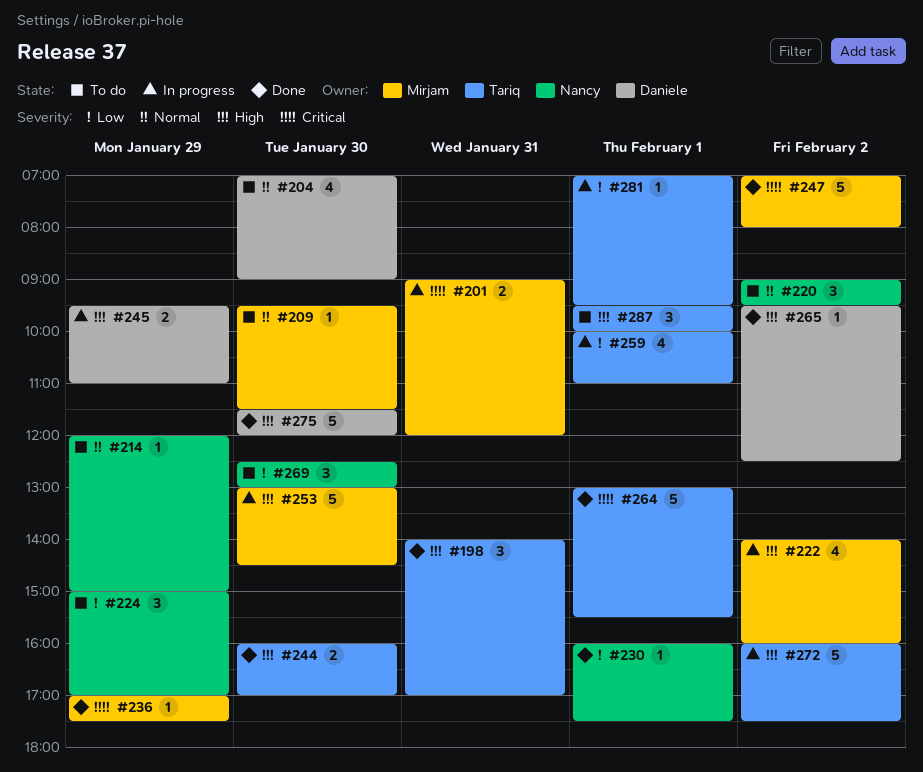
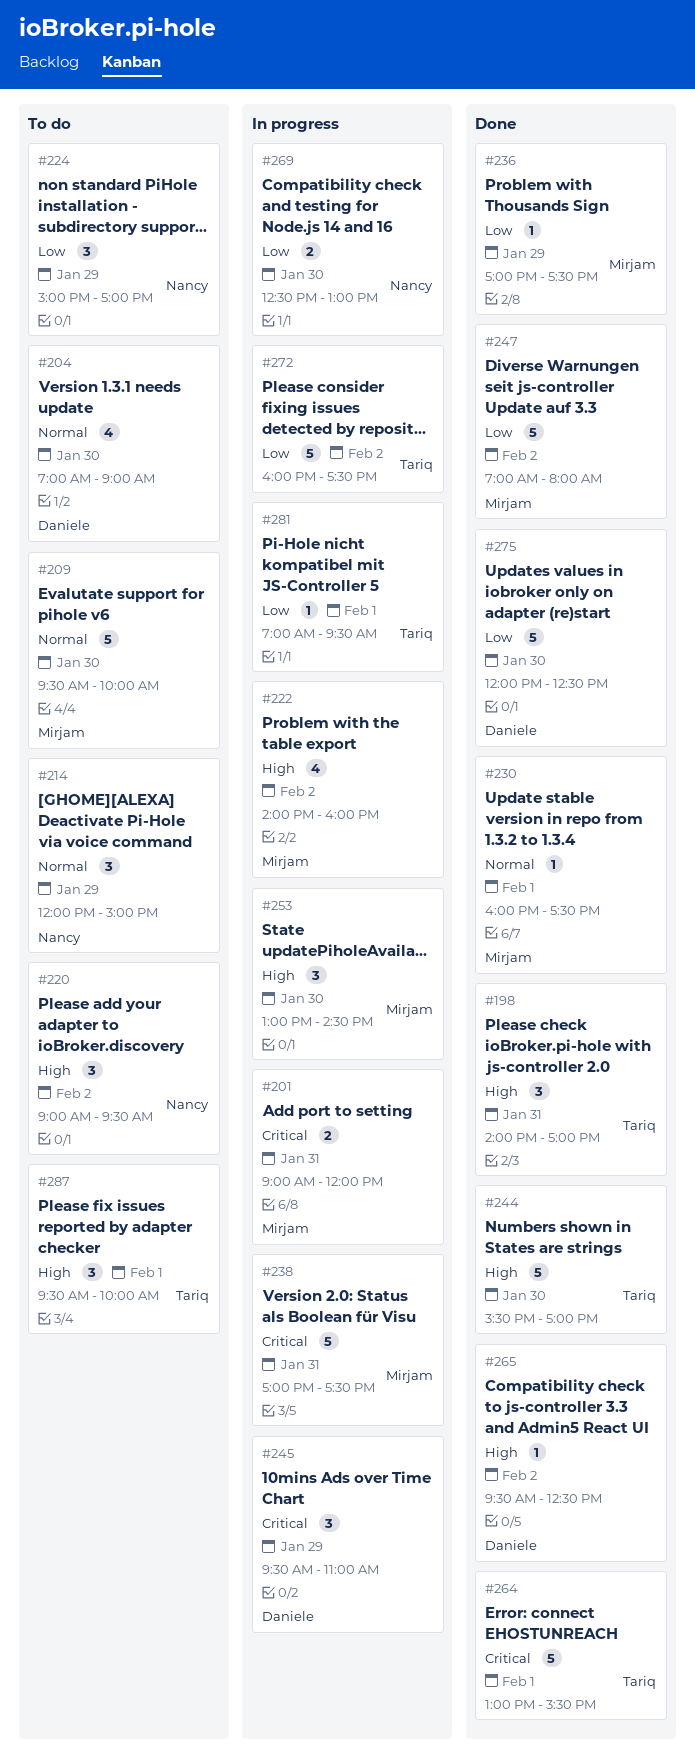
#209, estimate: 1 -> 5
#209, ends: 11:30 -> 10:00
#214, estimate: 1 -> 3
#220, priority: Normal -> High
#230, owner: Nancy -> Mirjam
#230, priority: Low -> Normal
#236, priority: Critical -> Low
#238: none -> present
#244, estimate: 2 -> 5
#244, begins: 16:00 -> 15:30
#245, priority: High -> Critical
#245, estimate: 2 -> 3
#247, priority: Critical -> Low
#253, estimate: 5 -> 3
#259: present -> none
#269, status: To do -> In progress
#269, estimate: 3 -> 2
#272, priority: High -> Low
#275, priority: High -> Low
#275, begins: 11:30 -> 12:00
#275, ends: 12:00 -> 12:30

